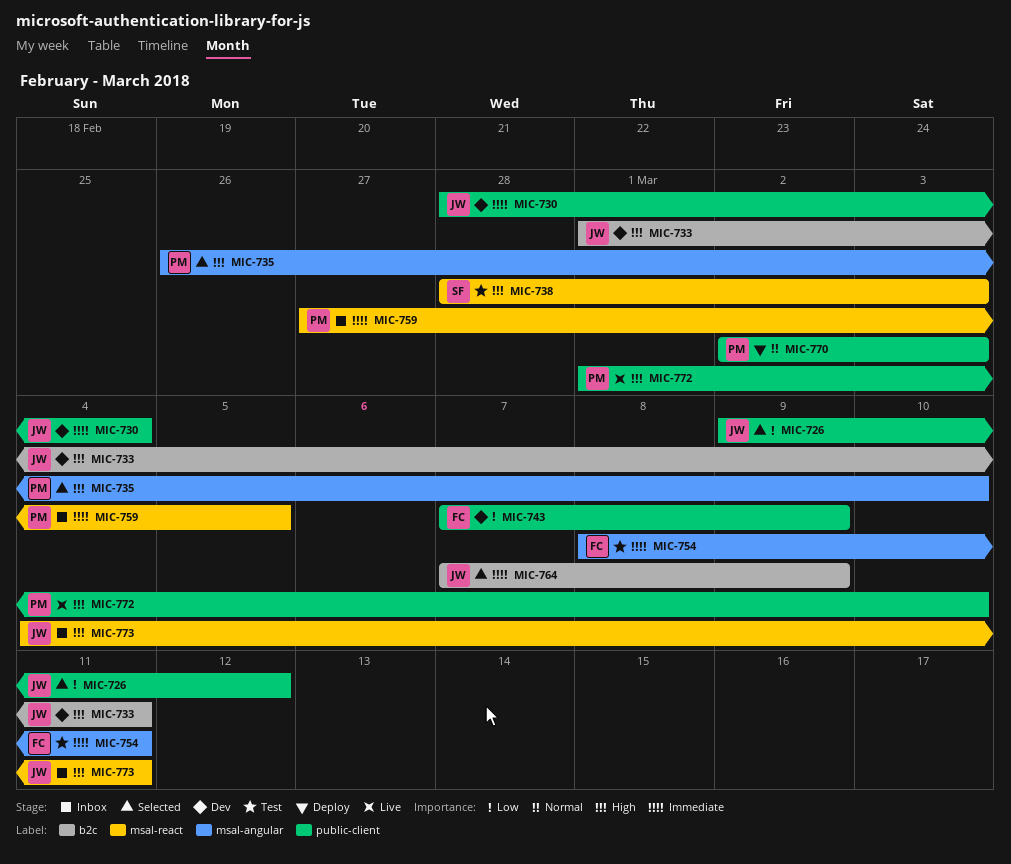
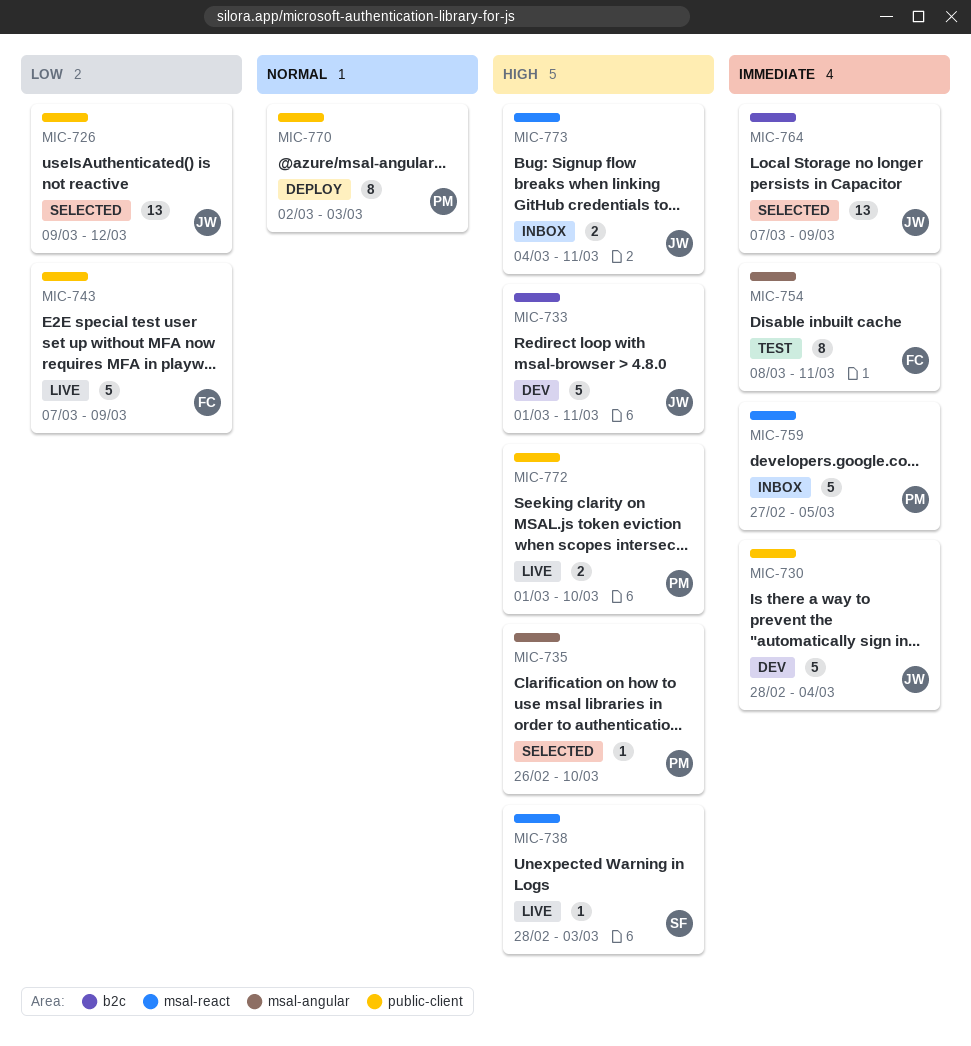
MIC-738, status: Test -> Live
MIC-743, status: Dev -> Live

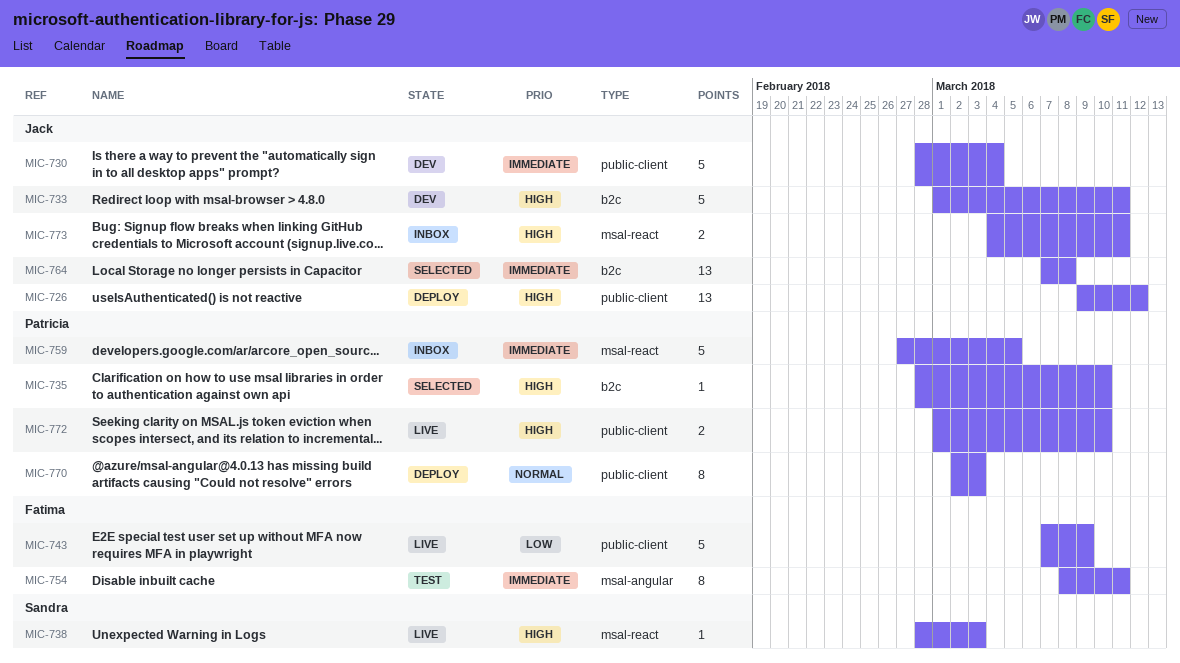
MIC-726, status: Selected -> Deploy
MIC-726, priority: Low -> High
MIC-735, label: msal-angular -> b2c
MIC-735, start: Feb 26 -> Feb 28
MIC-764, due: Mar 9 -> Mar 8

